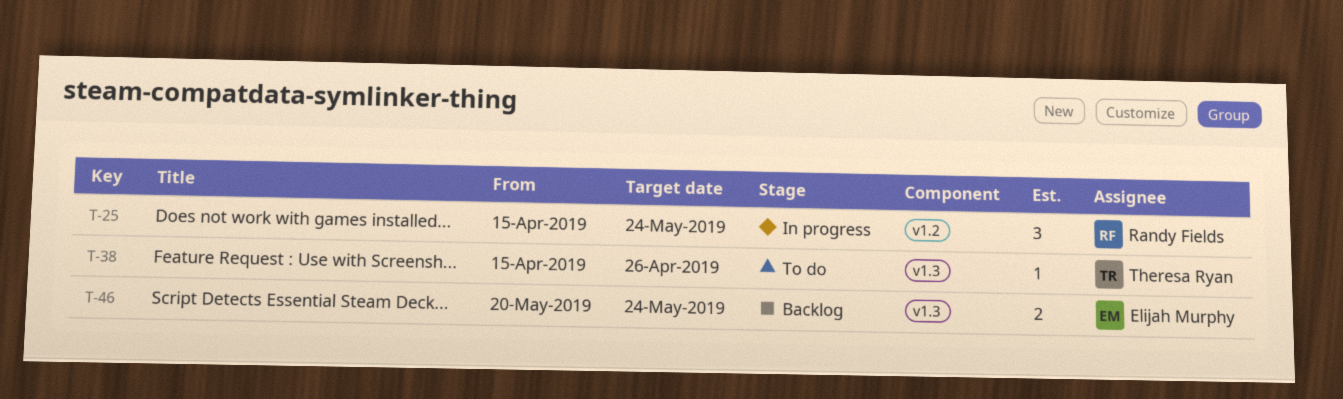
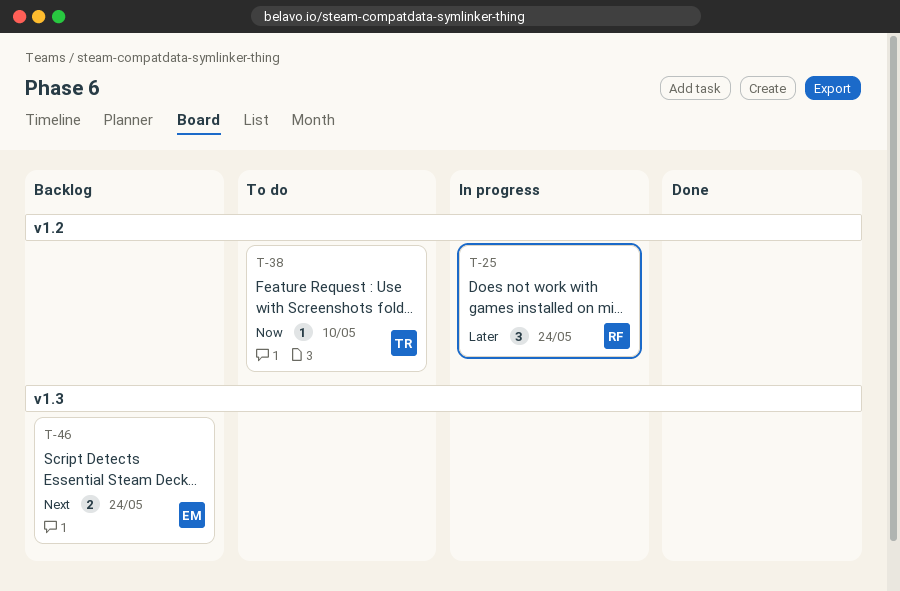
T-38, label: v1.3 -> v1.2
T-38, due: Apr 26 -> May 10

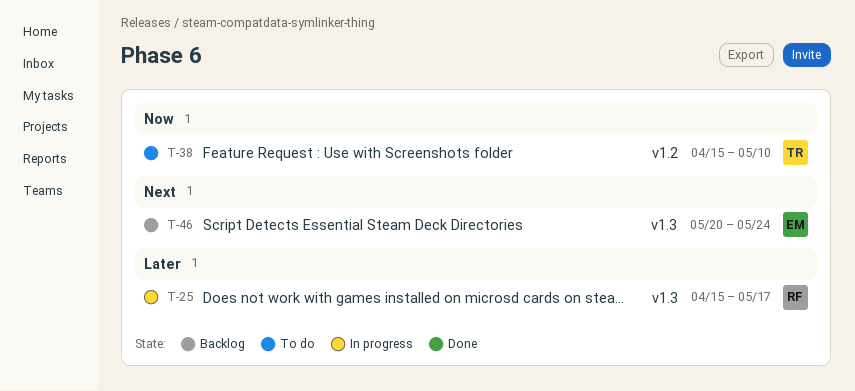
T-25, label: v1.2 -> v1.3
T-25, due: May 24 -> May 17

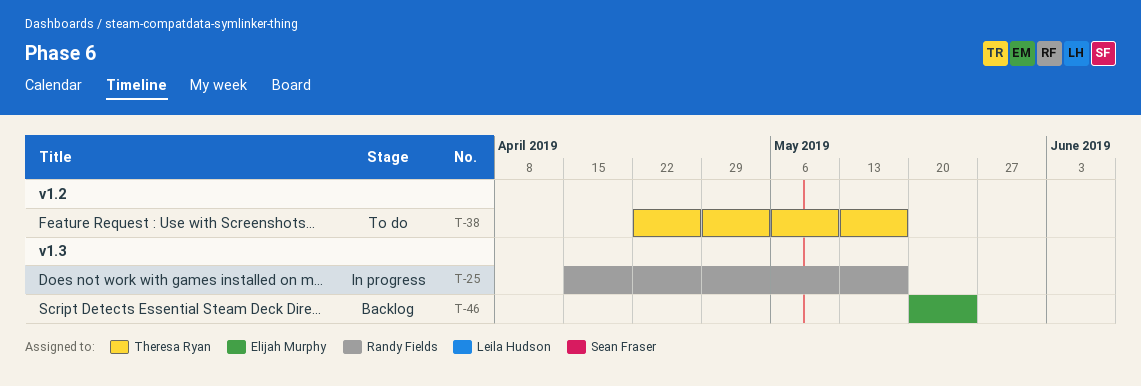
T-38, start: Apr 15 -> Apr 22
T-38, due: May 10 -> May 17

